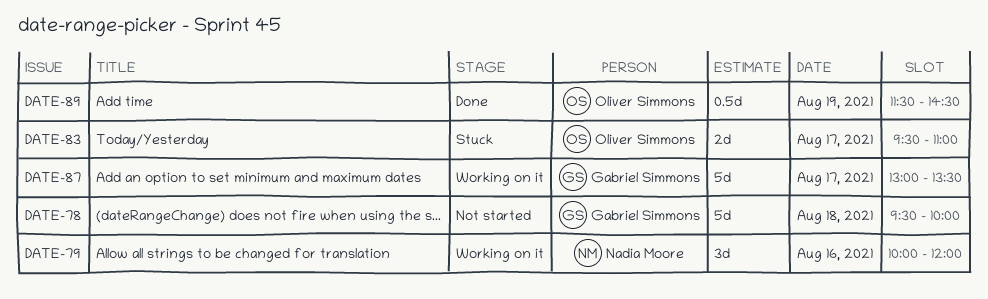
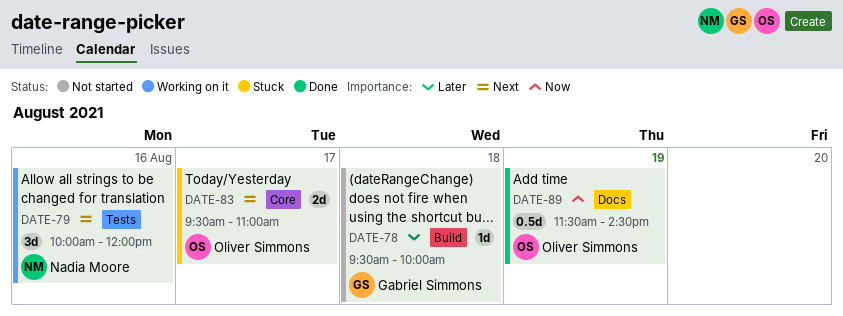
DATE-78, estimate: 5d -> 1d
DATE-87: present -> none

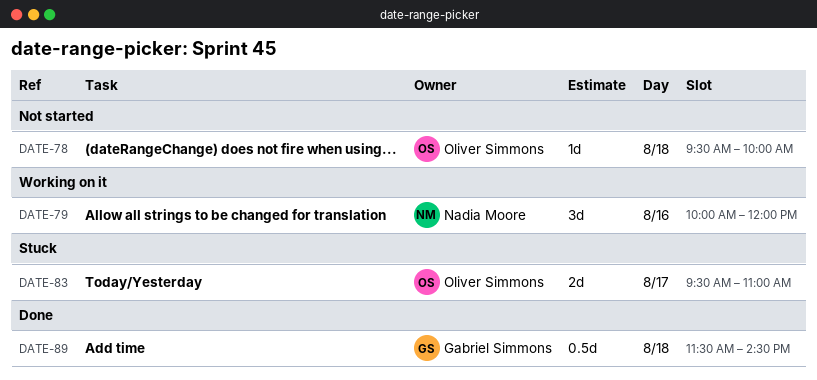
DATE-78, owner: Gabriel Simmons -> Oliver Simmons
DATE-89, owner: Oliver Simmons -> Gabriel Simmons
DATE-89, day: Aug 19 -> Aug 18

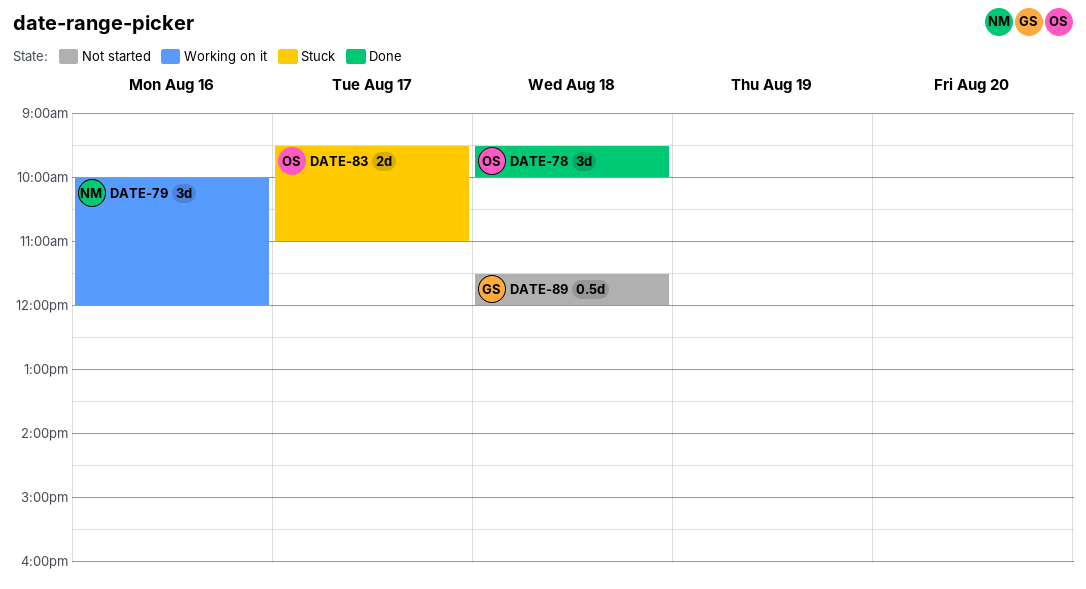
DATE-78, status: Not started -> Done
DATE-78, estimate: 1d -> 3d
DATE-89, status: Done -> Not started
DATE-89, ends: 14:30 -> 12:00

